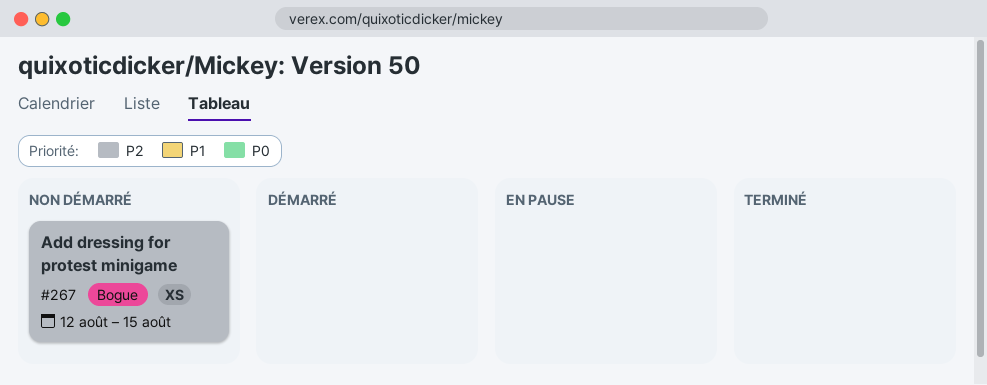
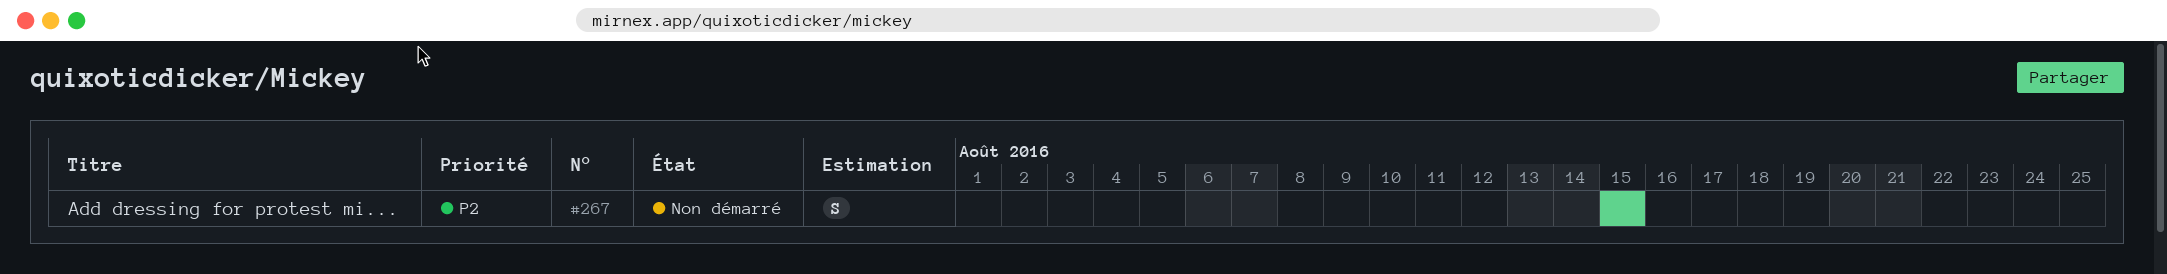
#267, estimate: XS -> S
#267, start: Aug 12 -> Aug 15

